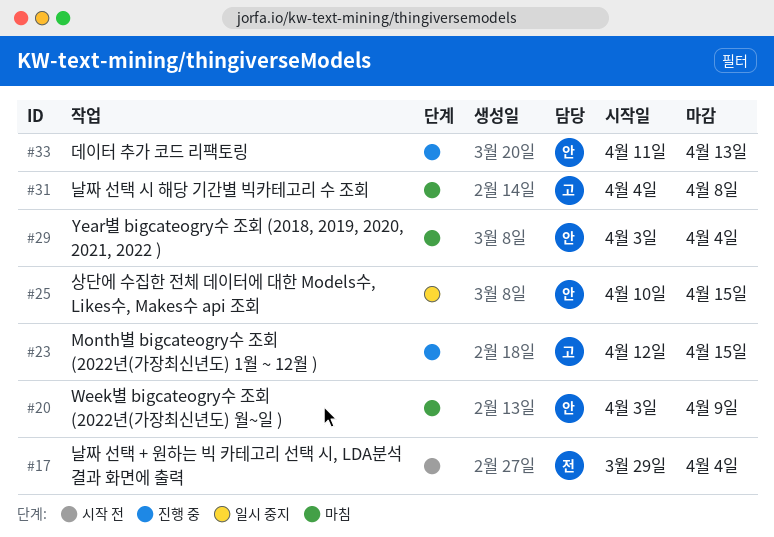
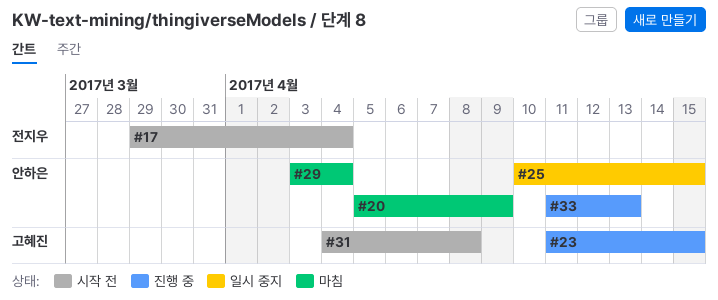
#20, start: Apr 3 -> Apr 5
#23, start: Apr 12 -> Apr 11
#31, status: 마침 -> 시작 전

